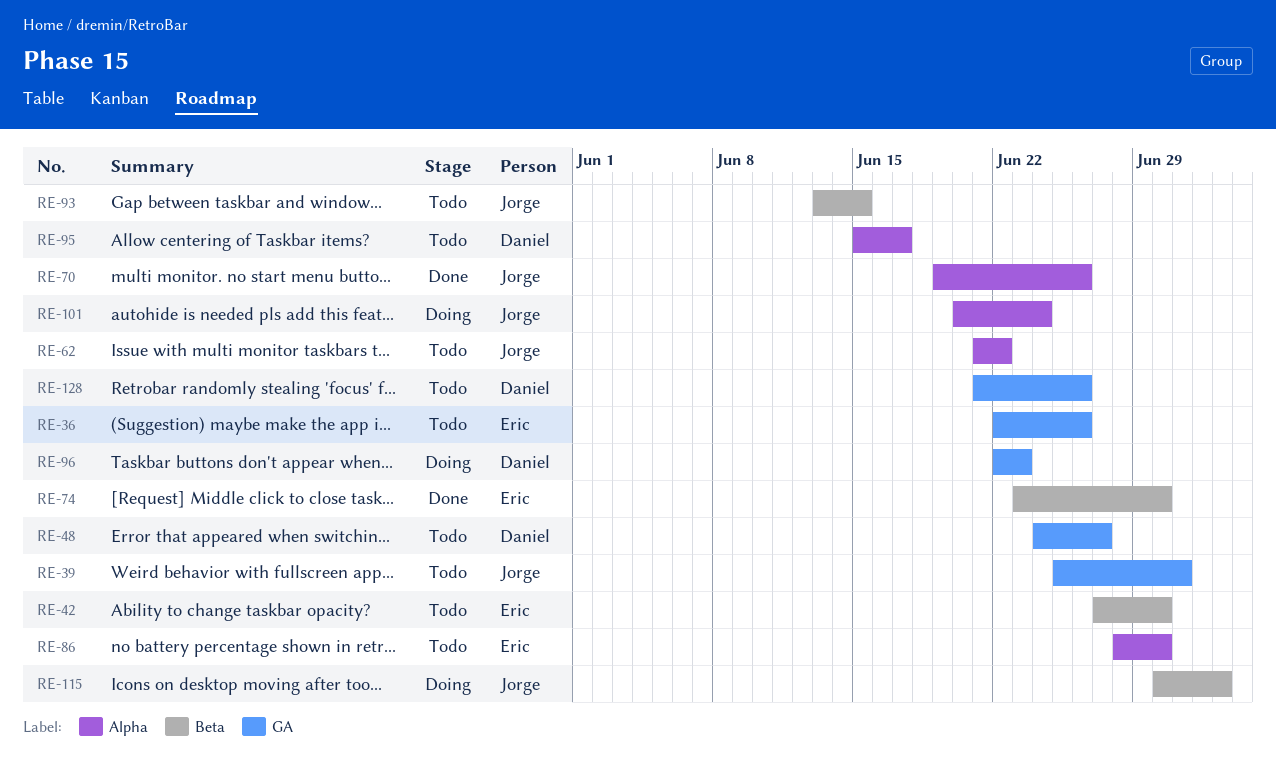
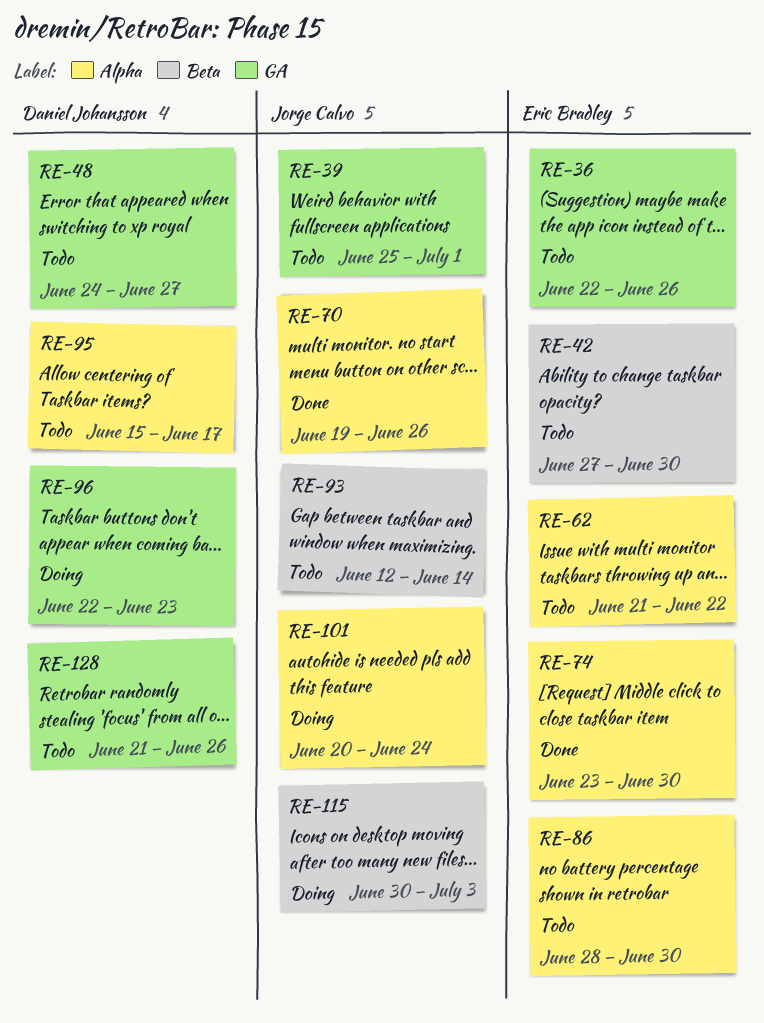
RE-62, owner: Jorge Calvo -> Eric Bradley
RE-74, label: Beta -> Alpha
RE-93, start: Jun 13 -> Jun 12
RE-93, due: Jun 15 -> Jun 14

